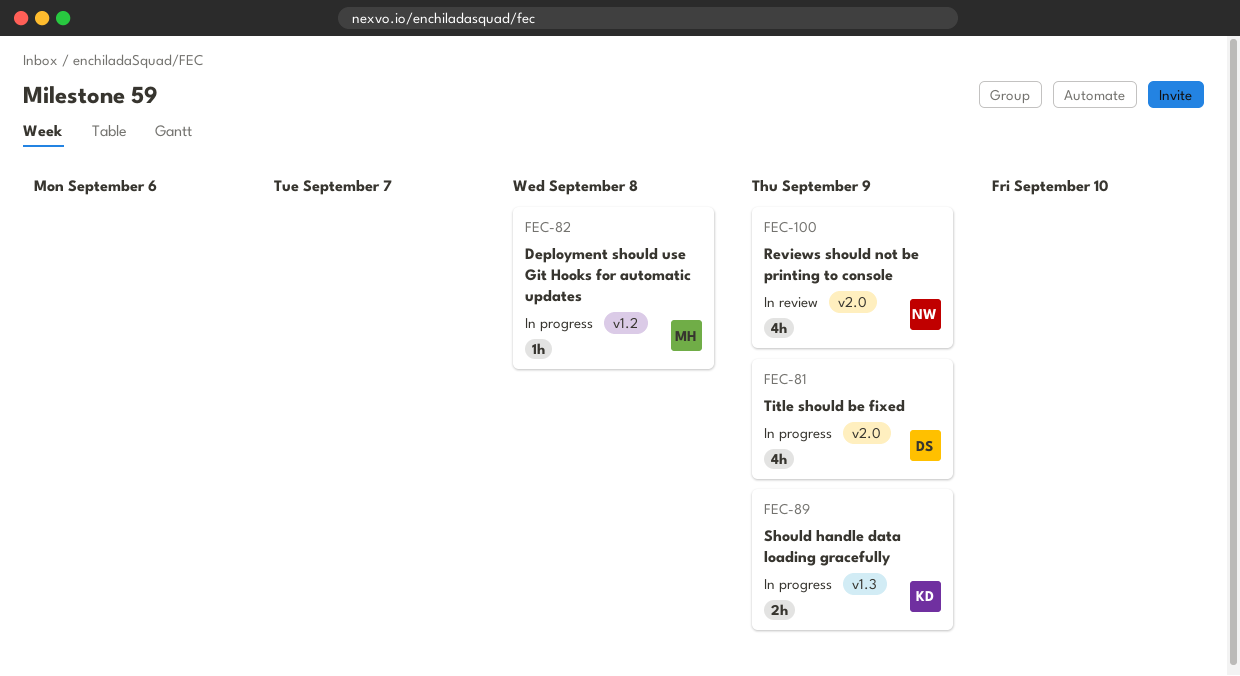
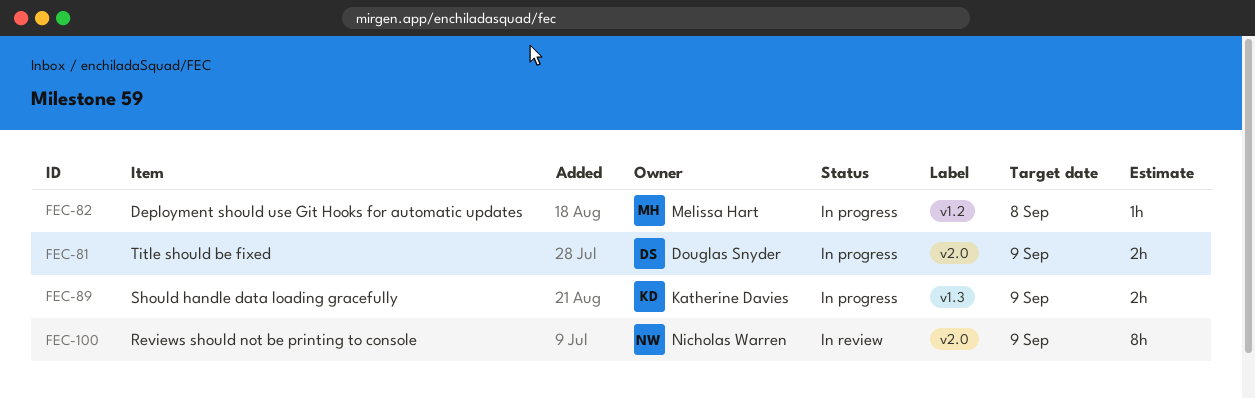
FEC-81, estimate: 4h -> 2h
FEC-100, estimate: 4h -> 8h

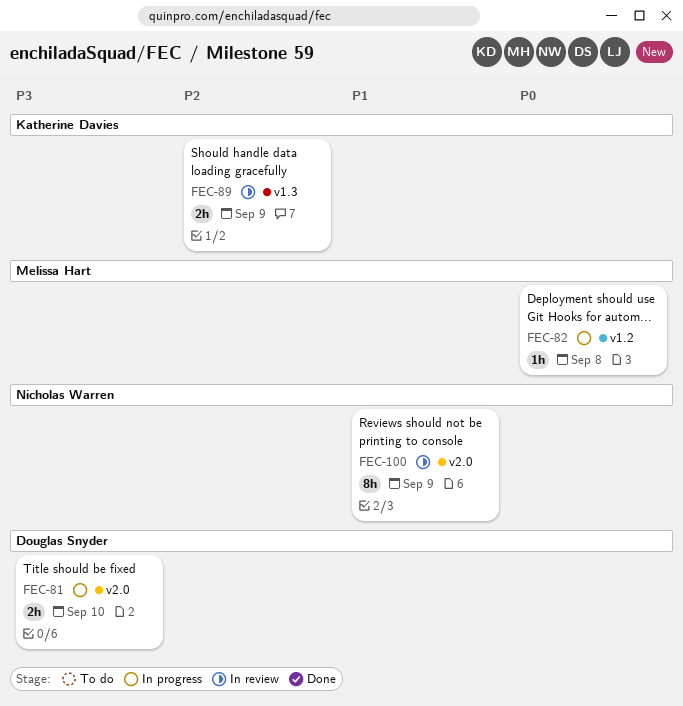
FEC-81, due: Sep 9 -> Sep 10
FEC-89, status: In progress -> In review

